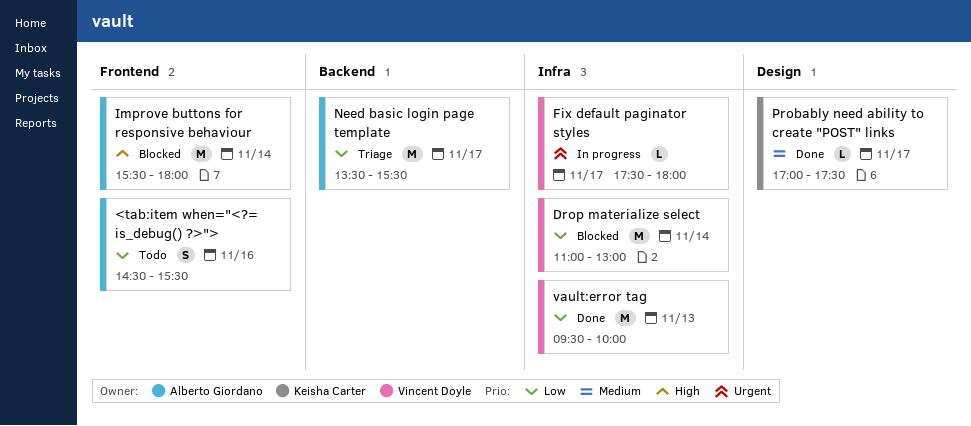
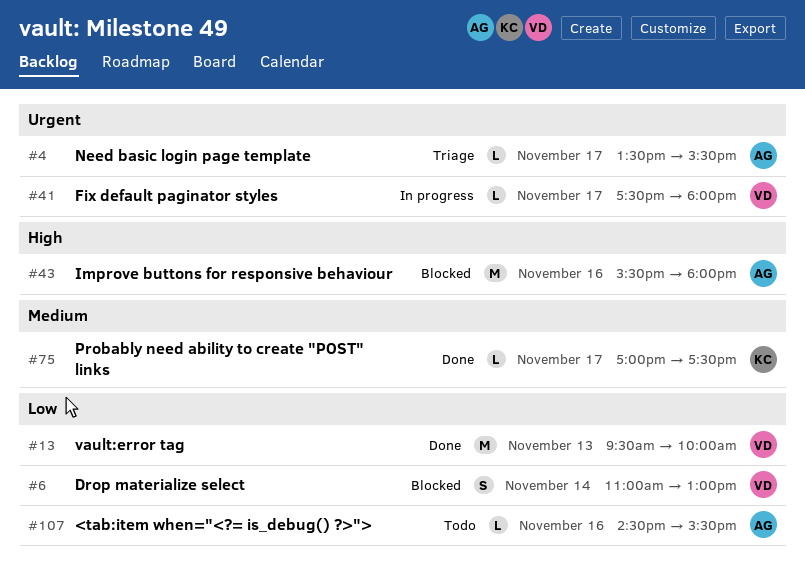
<tab:item when="<?= is_debug() ?>">, estimate: S -> L
Drop materialize select, estimate: M -> S
Improve buttons for responsive behaviour, day: Nov 14 -> Nov 16
Need basic login page template, priority: Low -> Urgent
Need basic login page template, estimate: M -> L

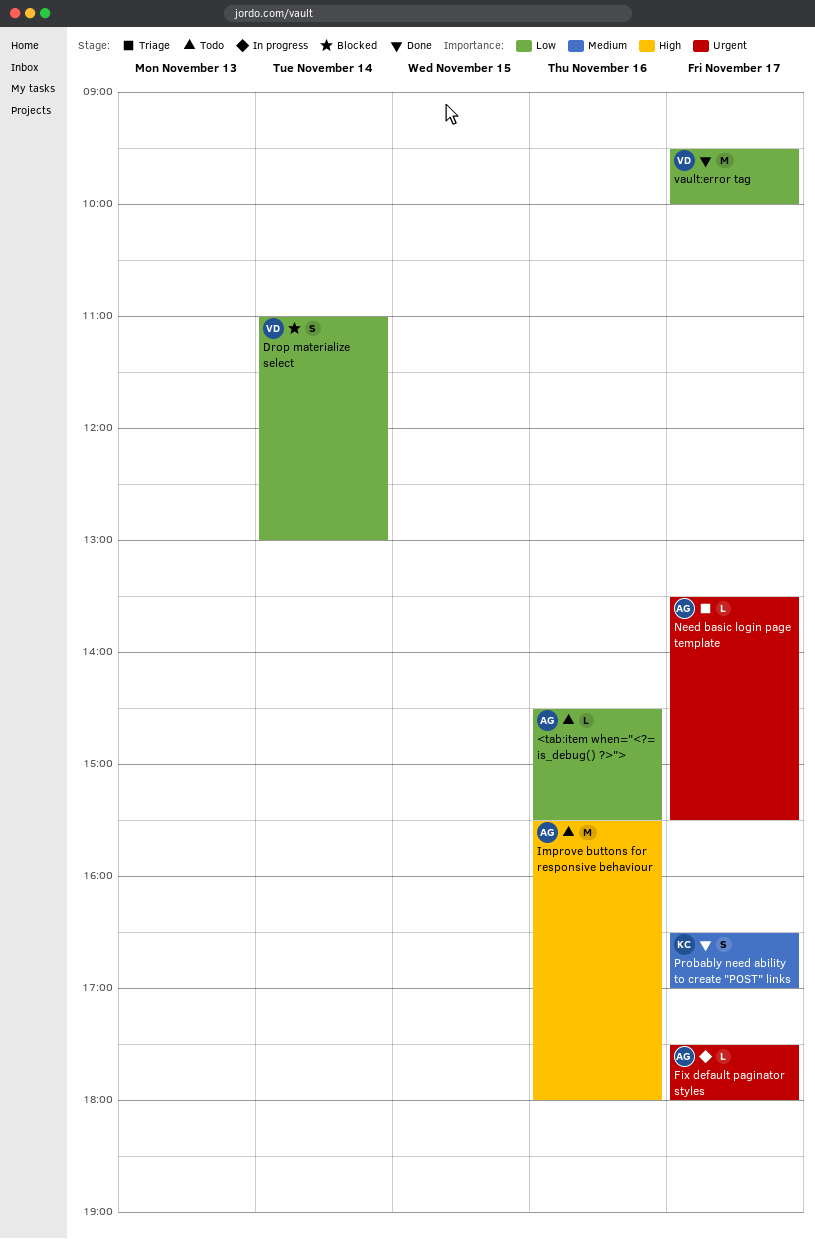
Fix default paginator styles, owner: VD -> AG
Improve buttons for responsive behaviour, status: Blocked -> Todo
Probably need ability to create "POST" links, estimate: L -> S
Probably need ability to create "POST" links, begins: 17:00 -> 16:30
Probably need ability to create "POST" links, ends: 17:30 -> 17:00
vault:error tag, day: Nov 13 -> Nov 17

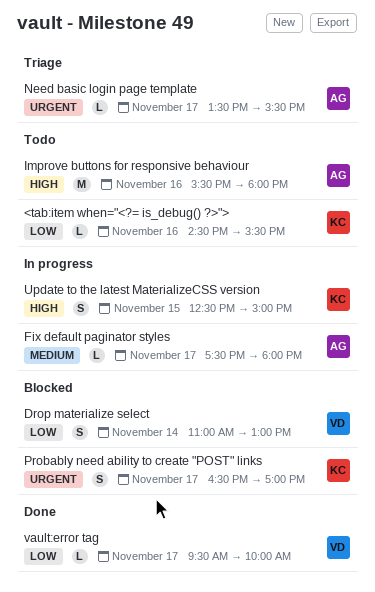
<tab:item when="<?= is_debug() ?>">, owner: AG -> KC
Fix default paginator styles, priority: Urgent -> Medium
Probably need ability to create "POST" links, status: Done -> Blocked
Probably need ability to create "POST" links, priority: Medium -> Urgent
Update to the latest MaterializeCSS version: none -> present
vault:error tag, estimate: M -> L

